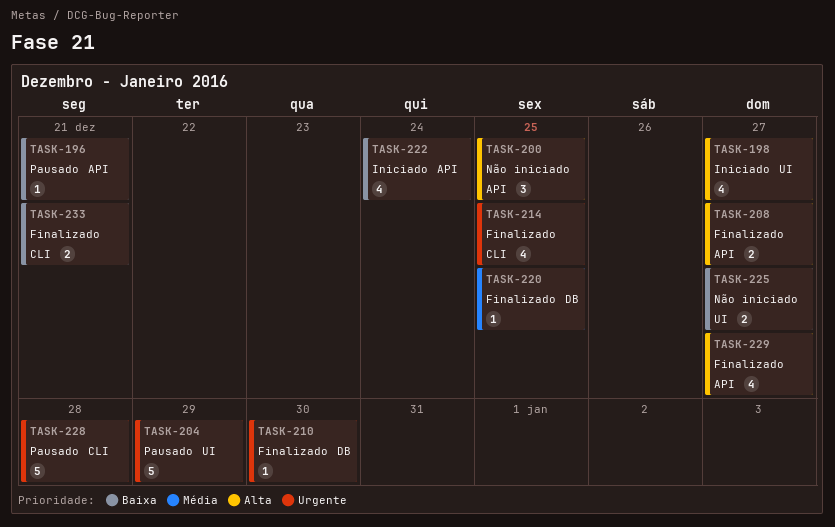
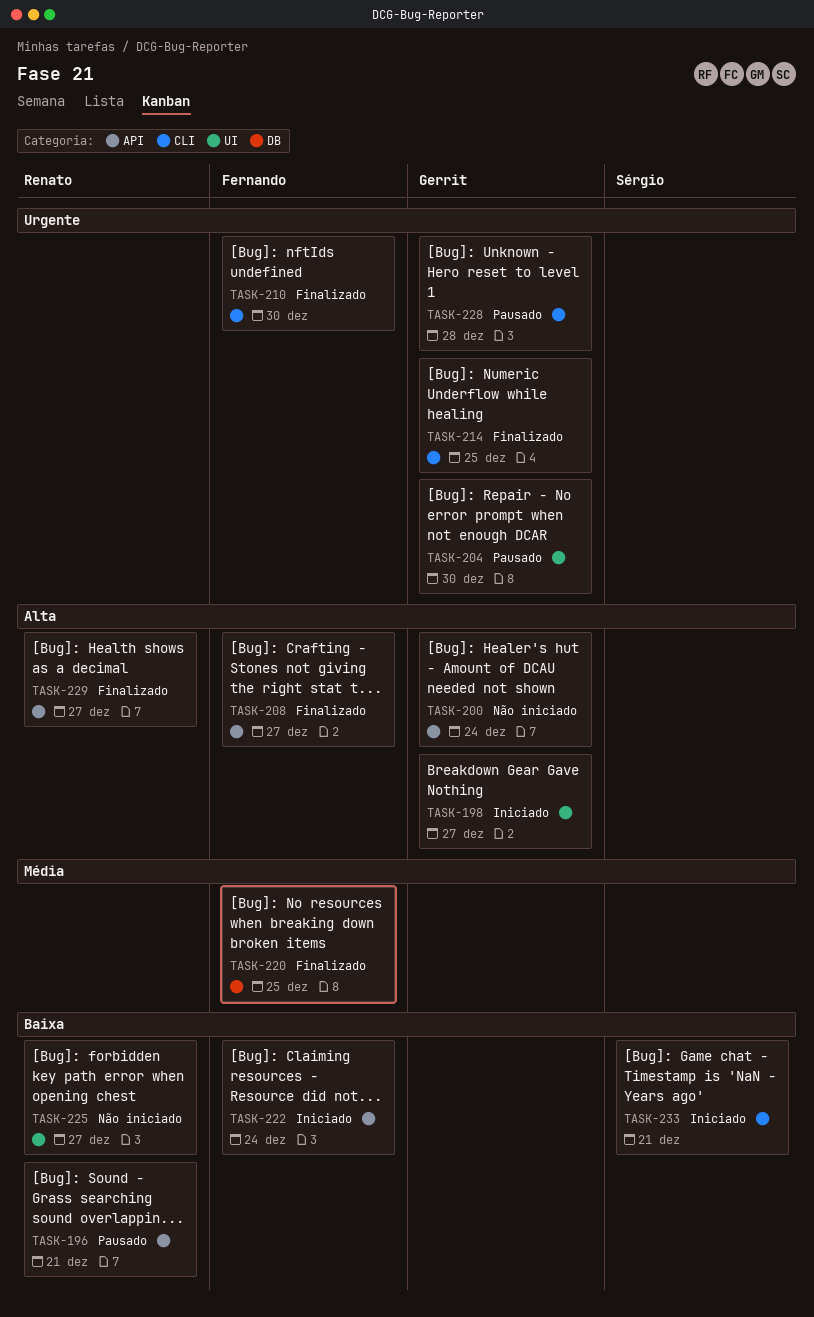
TASK-200, due: Dec 25 -> Dec 24
TASK-204, due: Dec 29 -> Dec 30
TASK-210, label: DB -> CLI
TASK-233, status: Finalizado -> Iniciado

